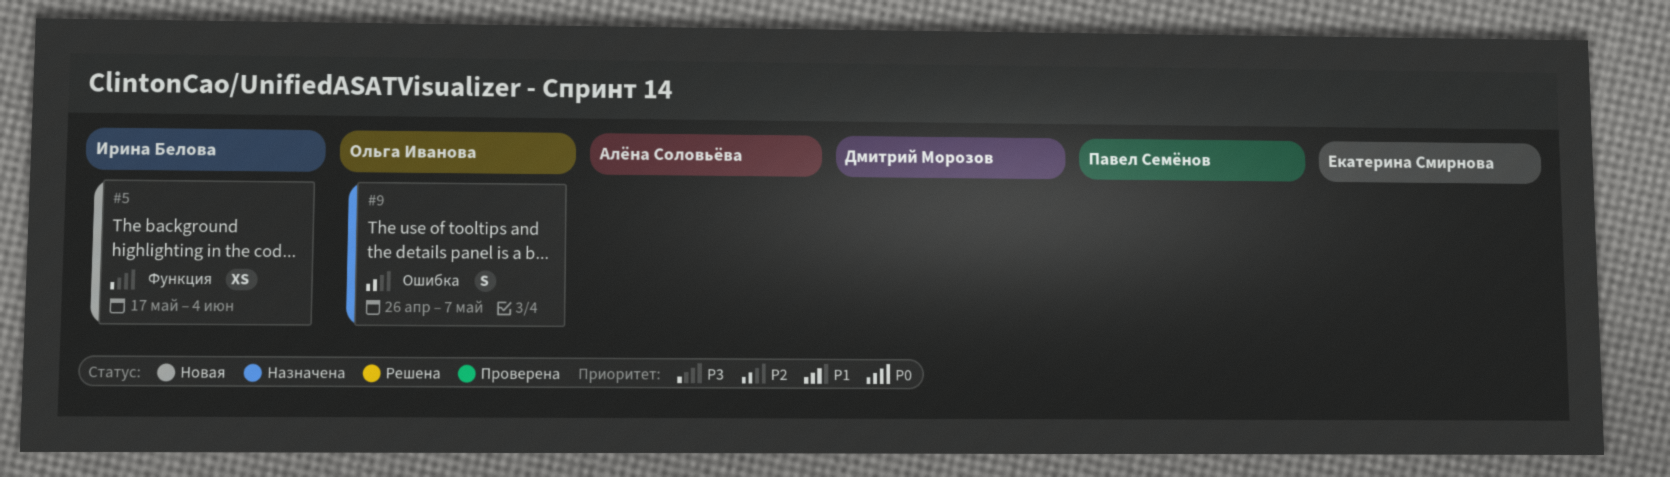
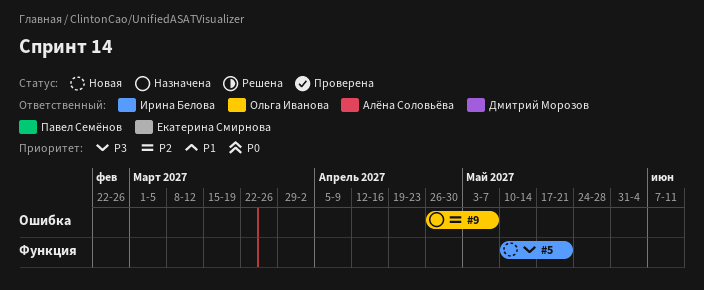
#5, start: May 17 -> May 10
#5, due: Jun 4 -> May 21

